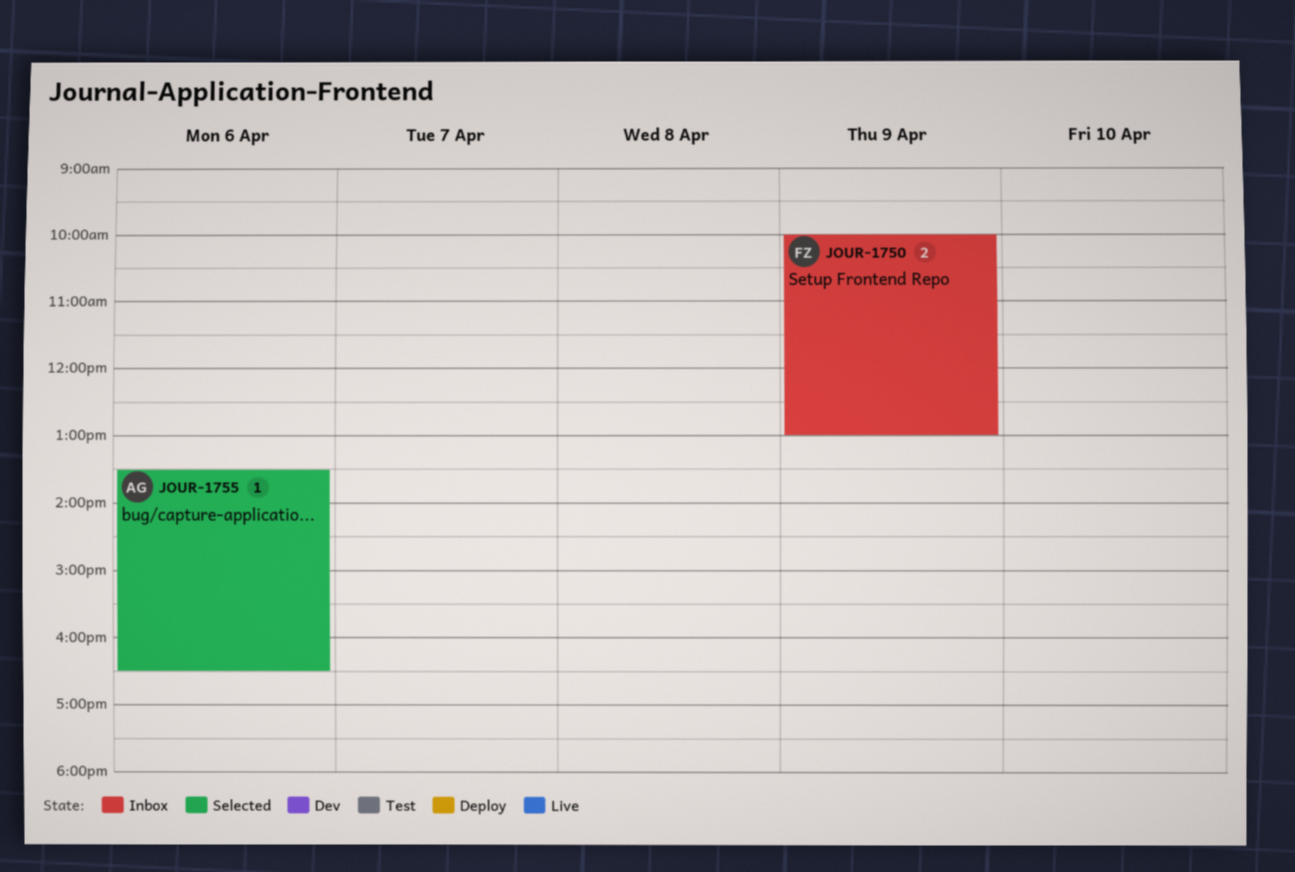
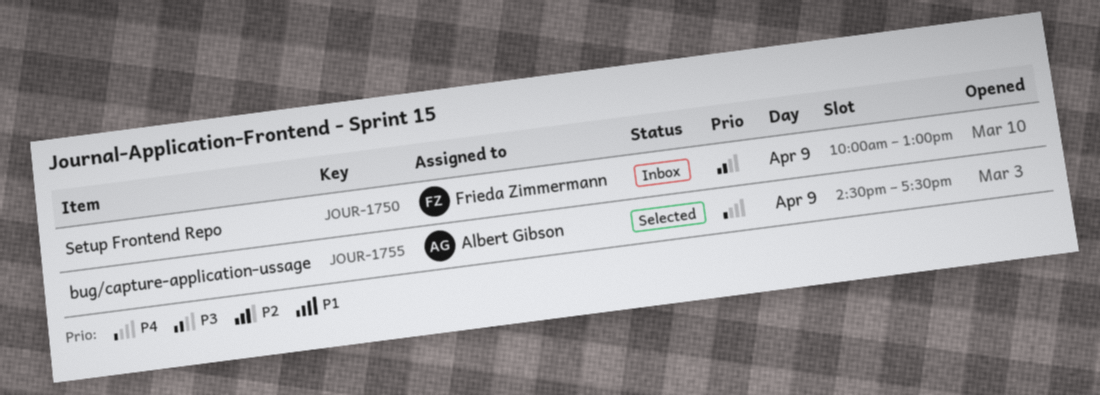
JOUR-1755, day: Apr 6 -> Apr 9
JOUR-1755, begins: 13:30 -> 14:30
JOUR-1755, ends: 16:30 -> 17:30

